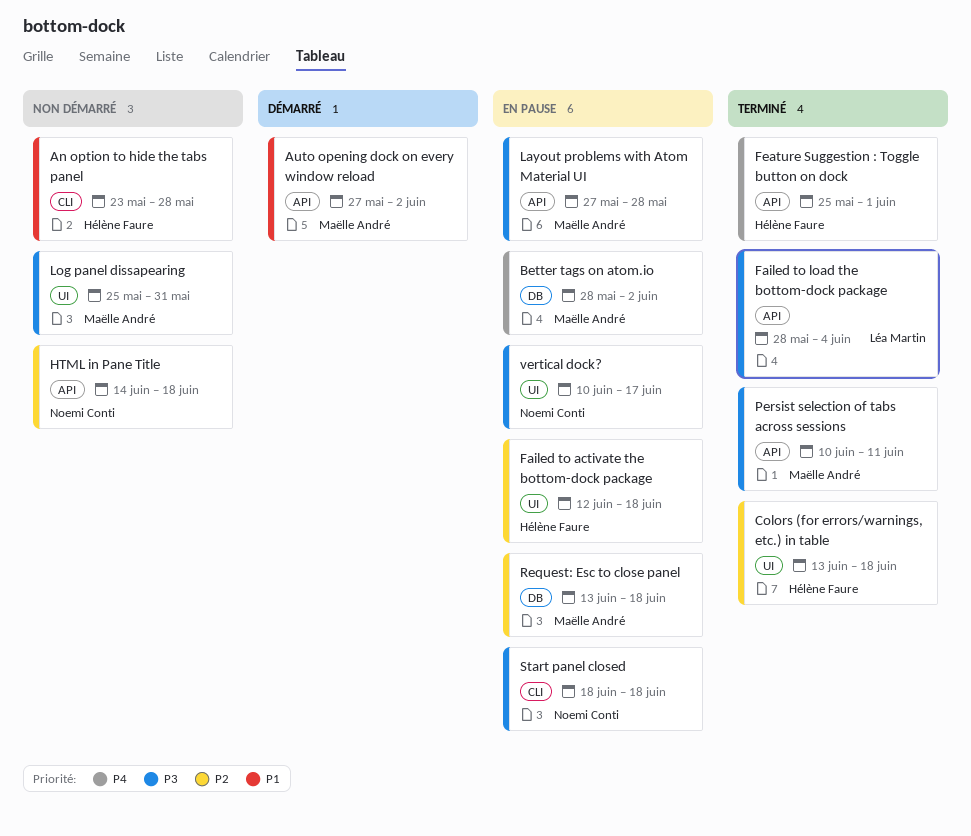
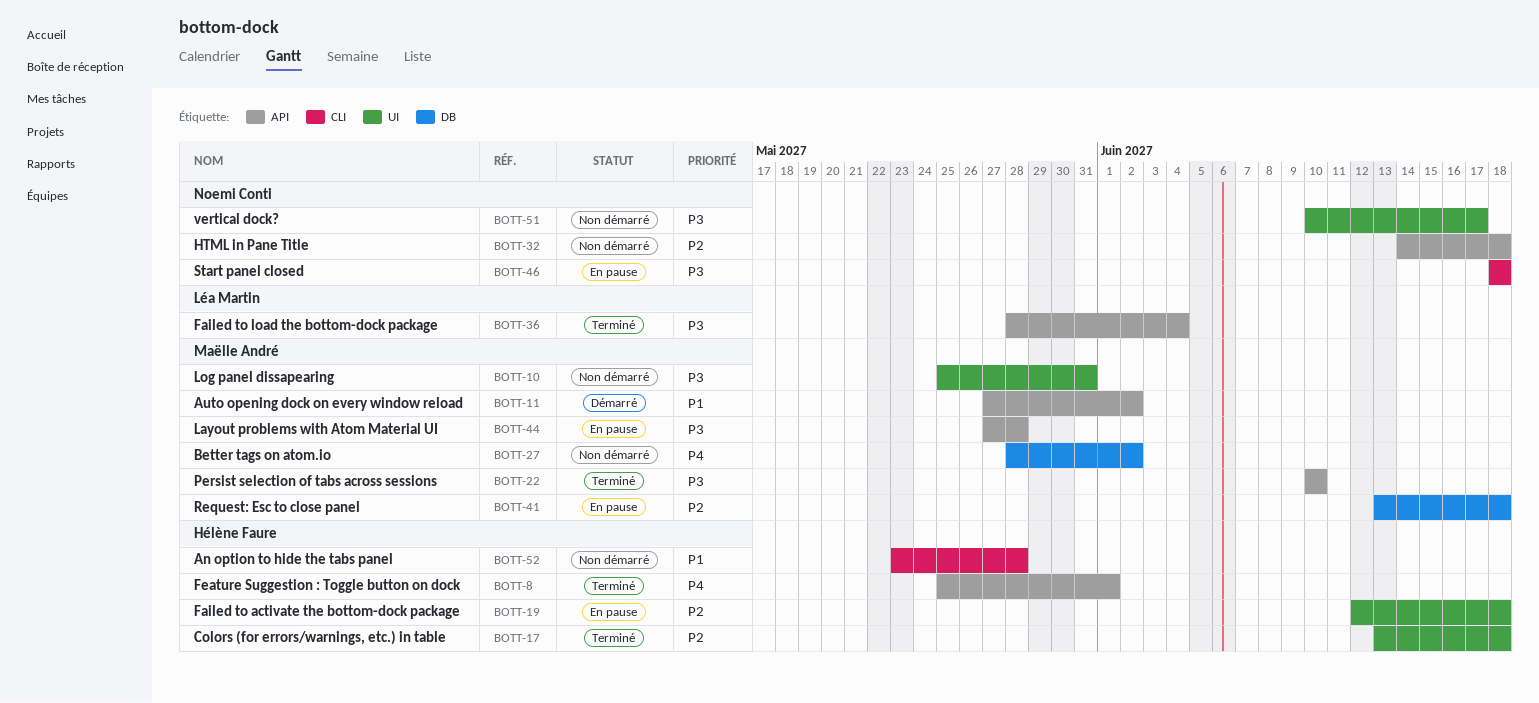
Better tags on atom.io, status: En pause -> Non démarré
Persist selection of tabs across sessions, due: Jun 11 -> Jun 10
vertical dock?, status: En pause -> Non démarré

